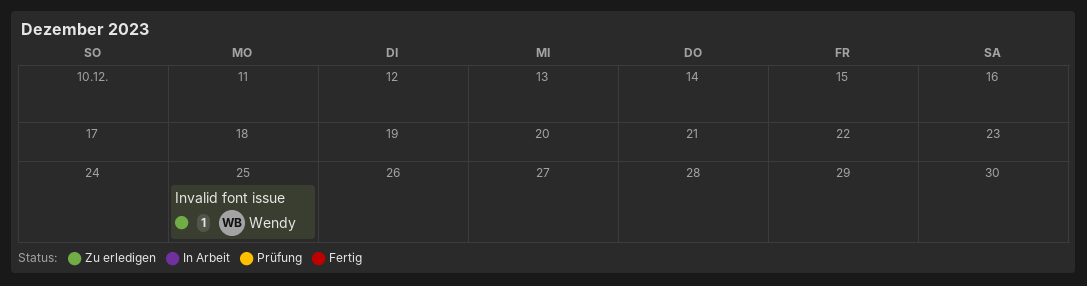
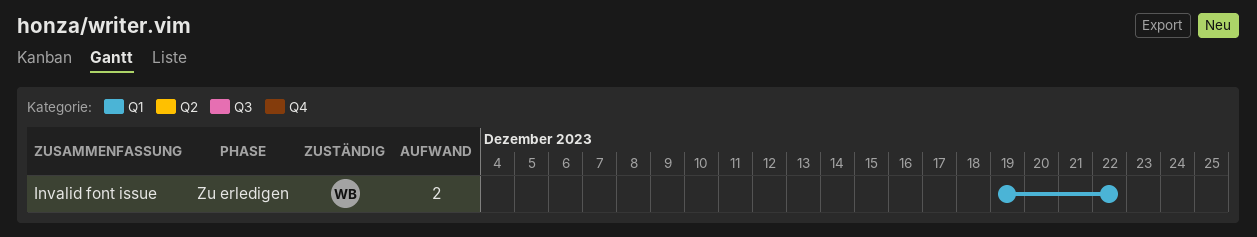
Invalid font issue, estimate: 1 -> 2
Invalid font issue, due: Dec 25 -> Dec 22

